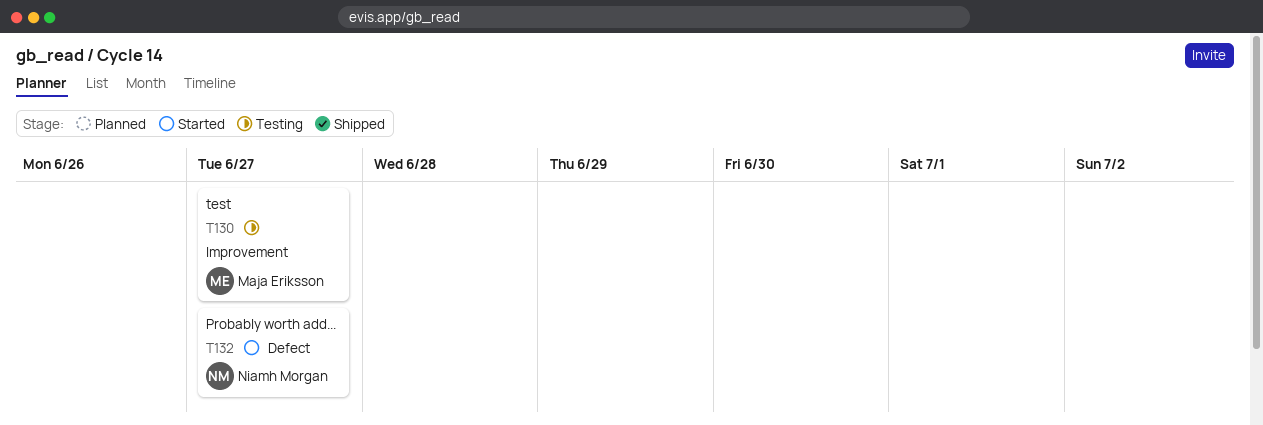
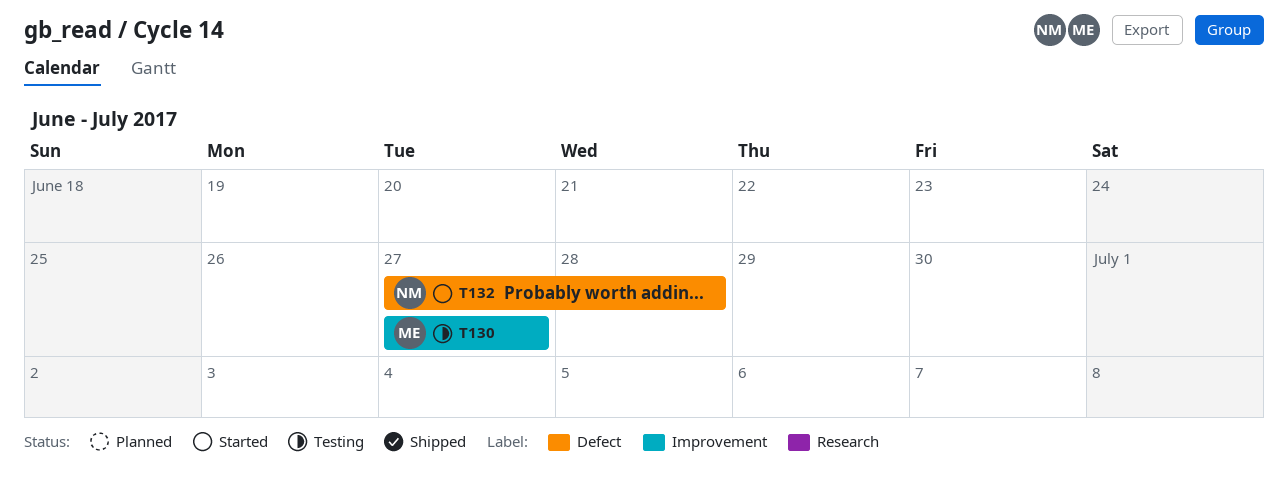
T132, due: Jun 27 -> Jun 28

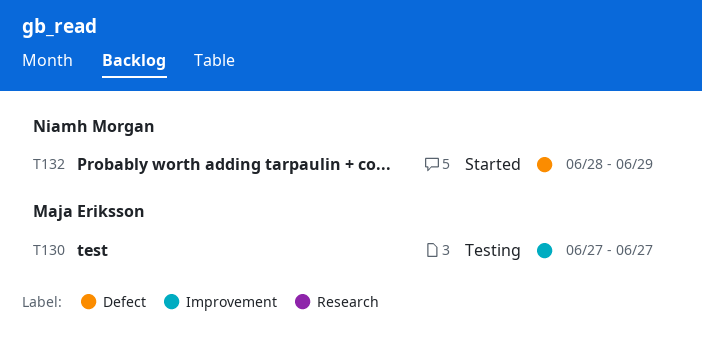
T132, start: Jun 27 -> Jun 28
T132, due: Jun 28 -> Jun 29

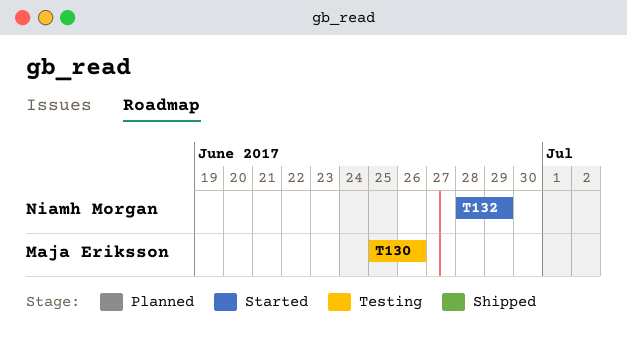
T130, start: Jun 27 -> Jun 25
T130, due: Jun 27 -> Jun 26

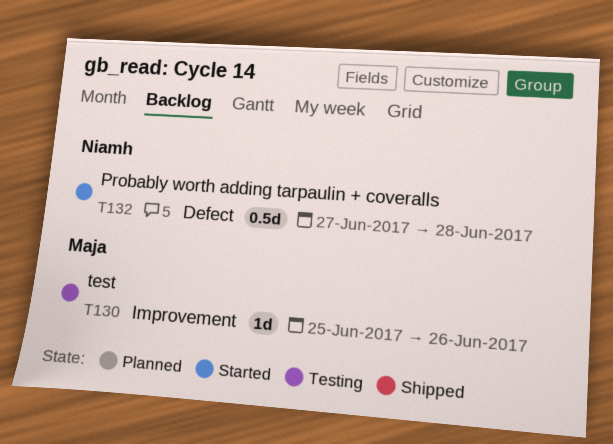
T132, start: Jun 28 -> Jun 27
T132, due: Jun 29 -> Jun 28

